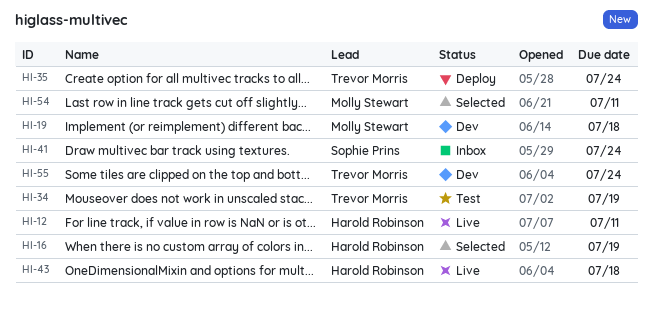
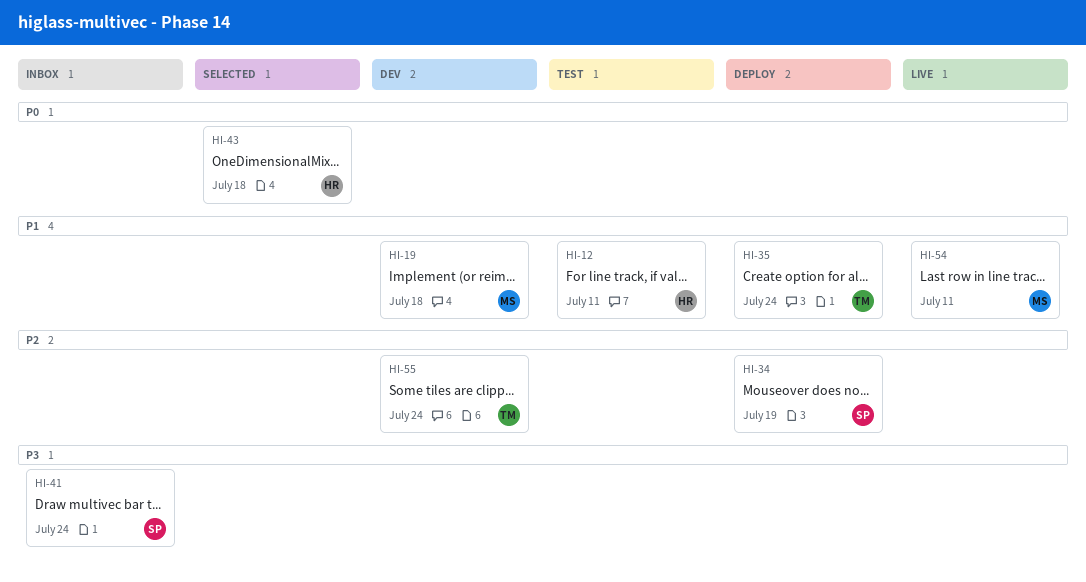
HI-12, status: Live -> Test
HI-16: present -> none
HI-34, status: Test -> Deploy
HI-34, owner: Trevor Morris -> Sophie Prins
HI-43, status: Live -> Selected
HI-54, status: Selected -> Live

